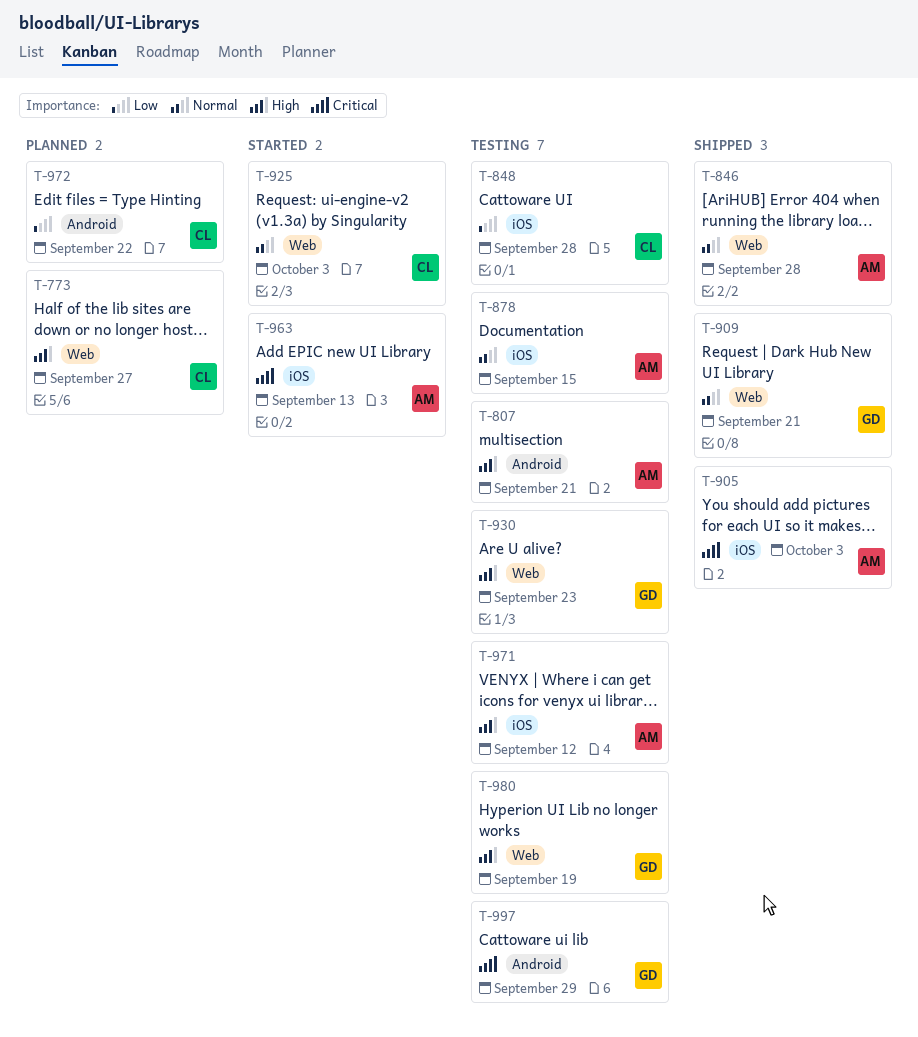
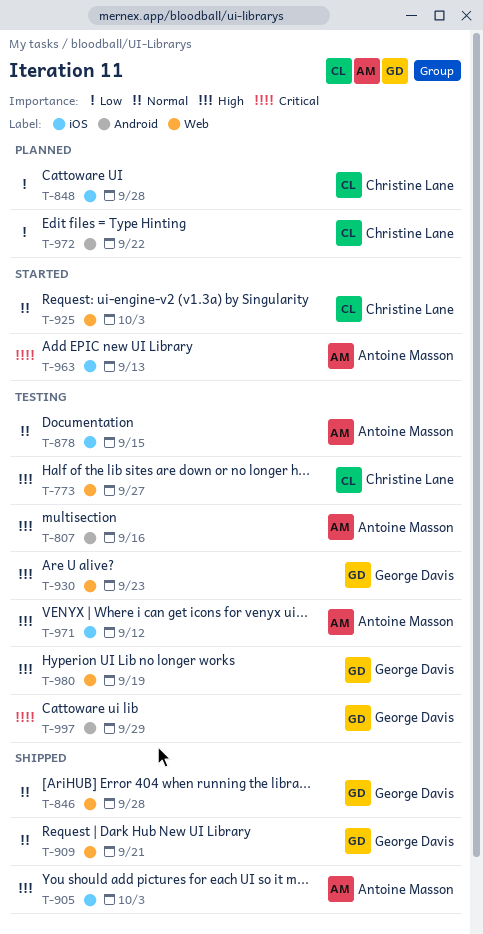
T-773, status: Planned -> Testing
T-807, due: Sep 21 -> Sep 16
T-846, owner: Antoine Masson -> George Davis
T-848, status: Testing -> Planned
T-905, priority: Critical -> High

